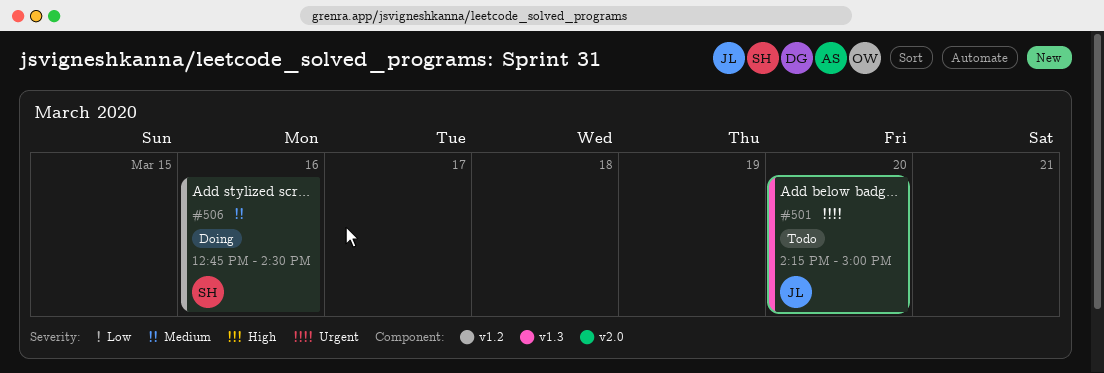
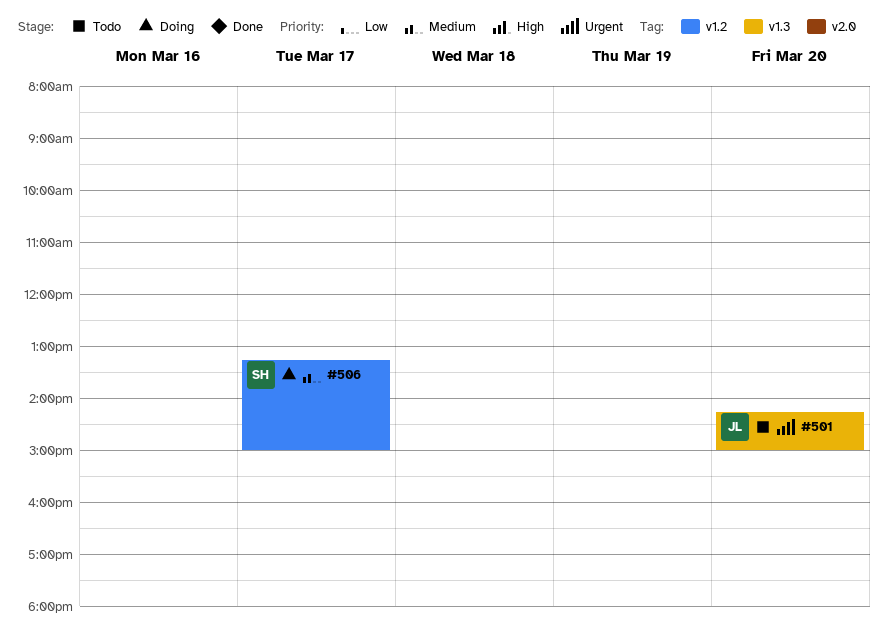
#506, day: Mar 16 -> Mar 17
#506, begins: 12:45 -> 13:15
#506, ends: 14:30 -> 15:00

